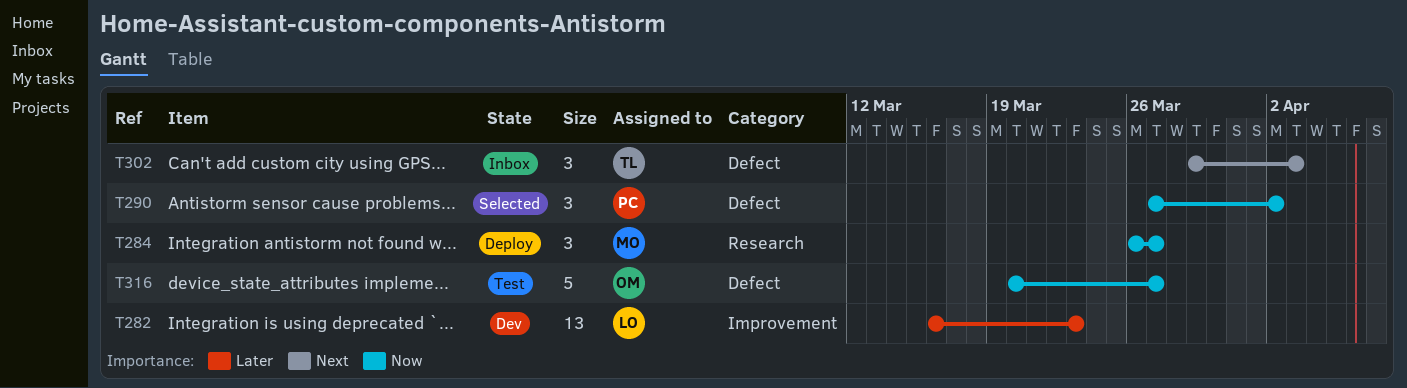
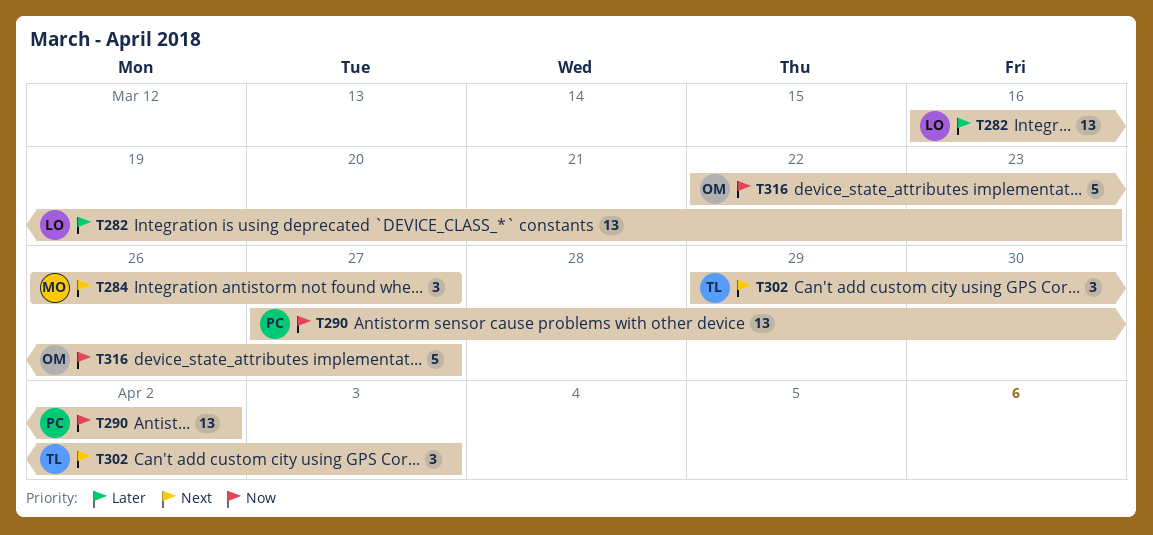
T284, priority: Now -> Next
T290, estimate: 3 -> 13
T316, start: Mar 20 -> Mar 22

